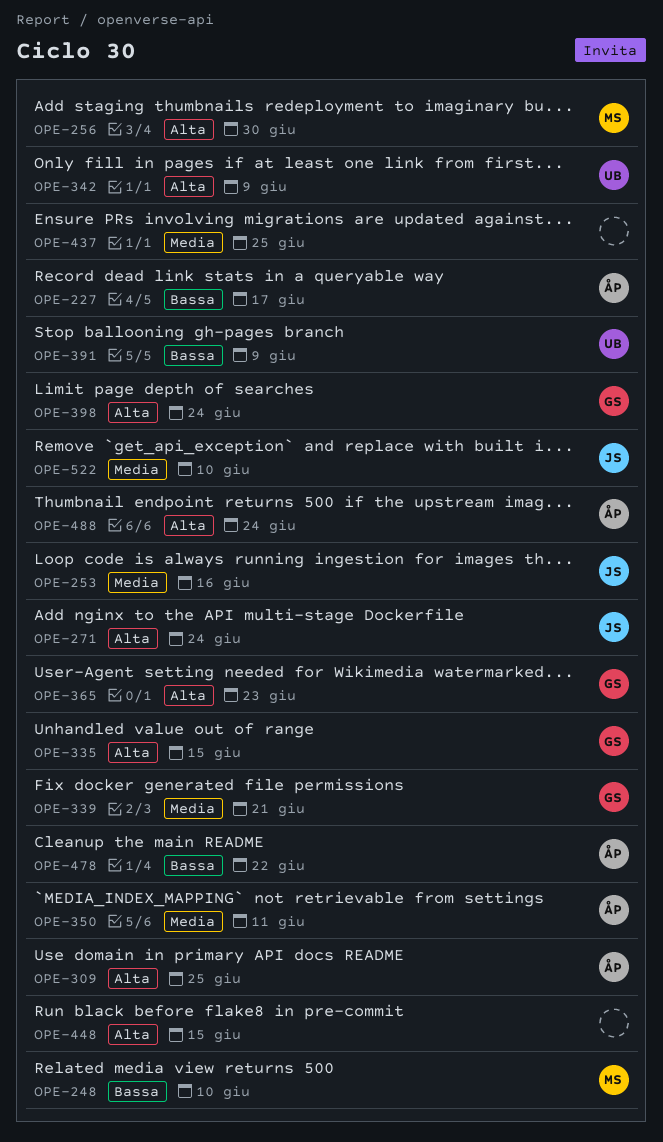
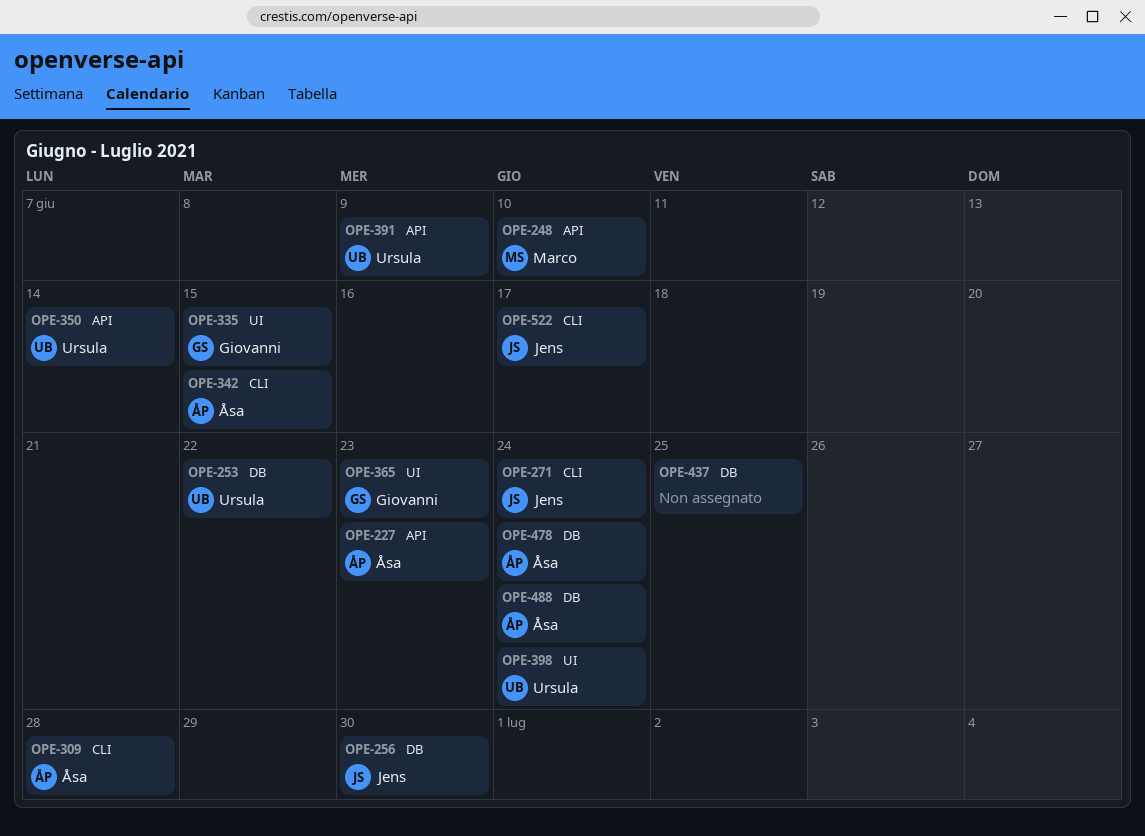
OPE-227, due: Jun 17 -> Jun 23
OPE-253, owner: Jens -> Ursula
OPE-253, due: Jun 16 -> Jun 22
OPE-256, owner: Marco -> Jens
OPE-309, due: Jun 25 -> Jun 28
OPE-339: present -> none
OPE-342, owner: Ursula -> Åsa
OPE-342, due: Jun 9 -> Jun 15
OPE-350, owner: Åsa -> Ursula
OPE-350, due: Jun 11 -> Jun 14
OPE-398, owner: Giovanni -> Ursula
OPE-448: present -> none
OPE-478, due: Jun 22 -> Jun 24
OPE-522, due: Jun 10 -> Jun 17

